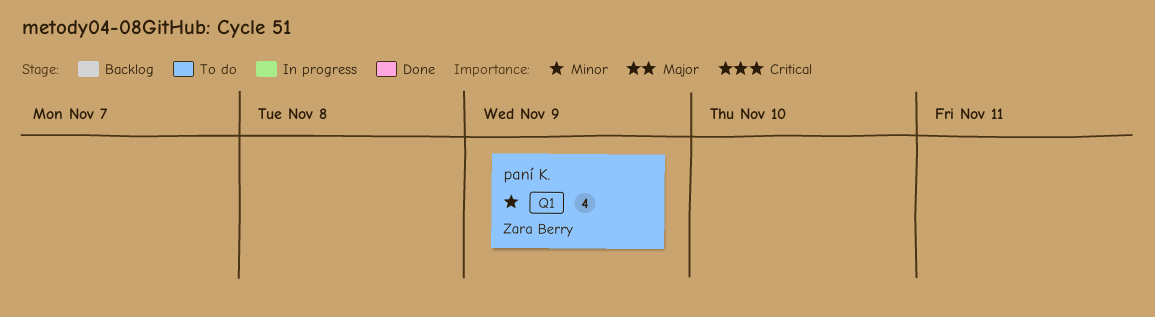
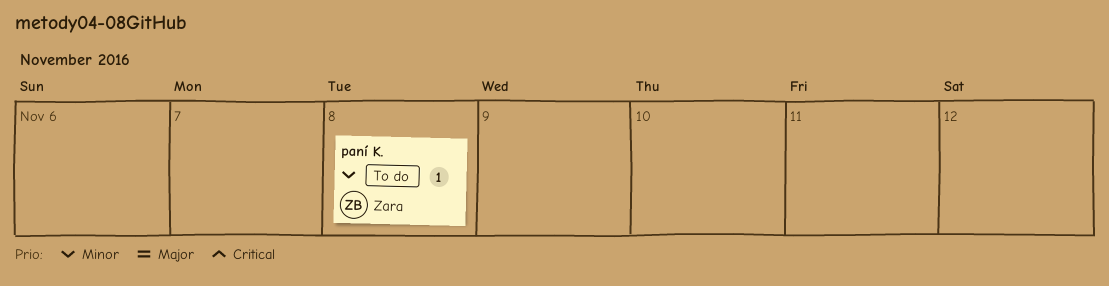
paní K., estimate: 4 -> 1
paní K., due: Nov 9 -> Nov 8

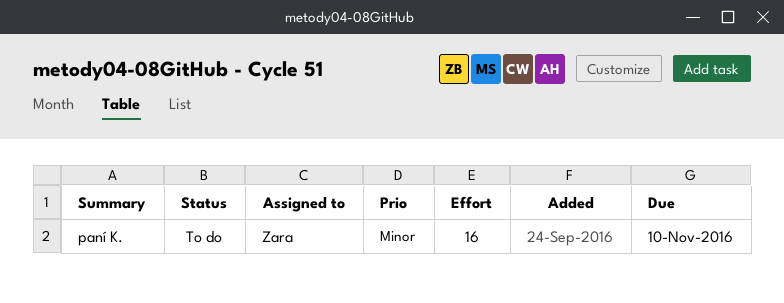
paní K., estimate: 1 -> 16
paní K., due: Nov 8 -> Nov 10

